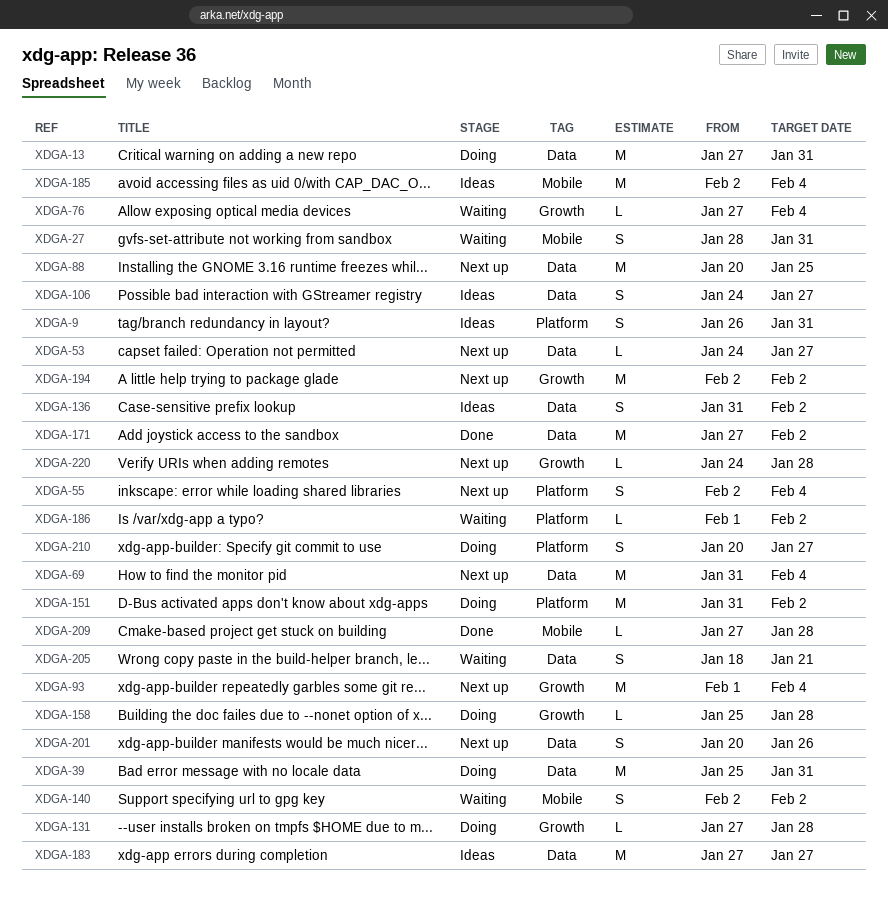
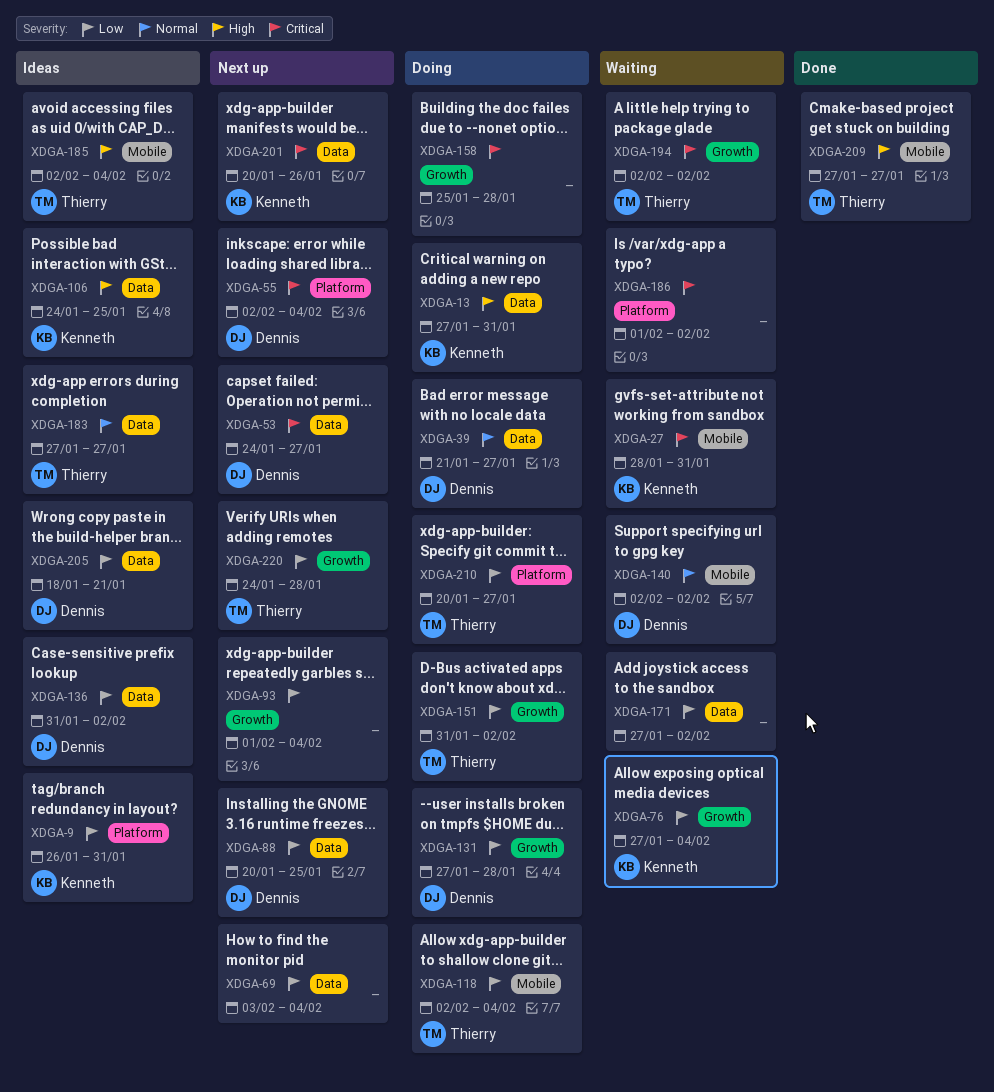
XDGA-39, start: Jan 25 -> Jan 21
XDGA-39, due: Jan 31 -> Jan 27
XDGA-69, start: Jan 31 -> Feb 3
XDGA-106, due: Jan 27 -> Jan 25
XDGA-118: none -> present
XDGA-151, label: Platform -> Growth
XDGA-171, status: Done -> Waiting
XDGA-194, status: Next up -> Waiting
XDGA-205, status: Waiting -> Ideas
XDGA-209, due: Jan 28 -> Jan 27

